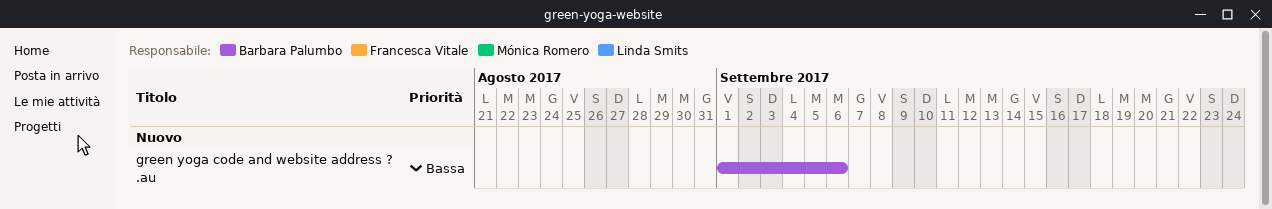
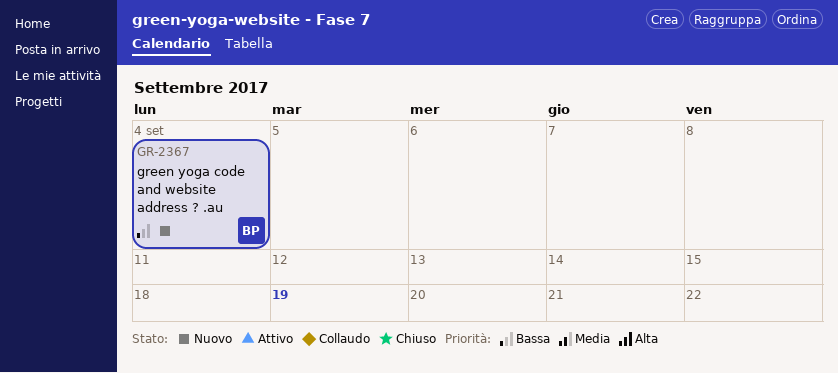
green yoga code and website address ? .au, due: Sep 6 -> Sep 4

